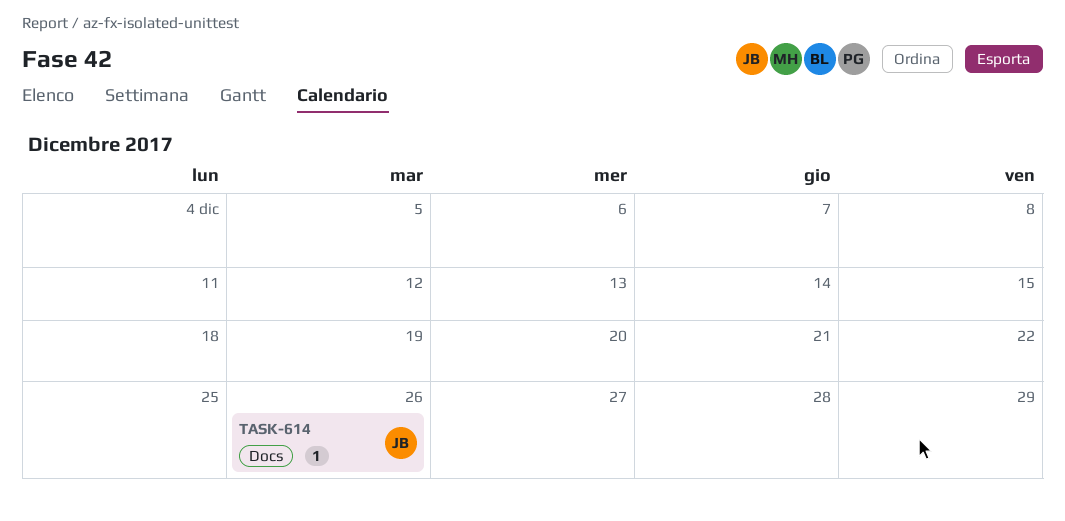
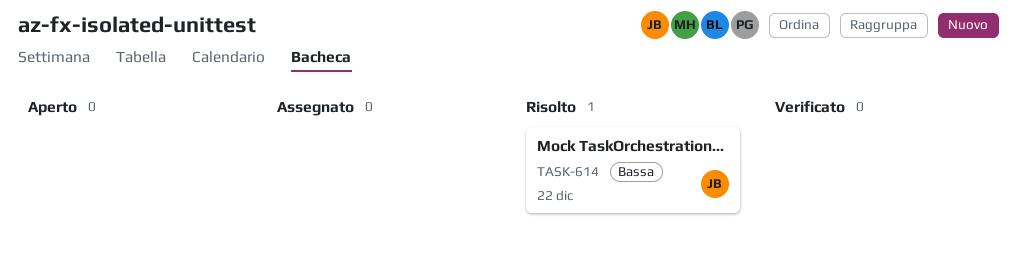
TASK-614, due: Dec 26 -> Dec 22

